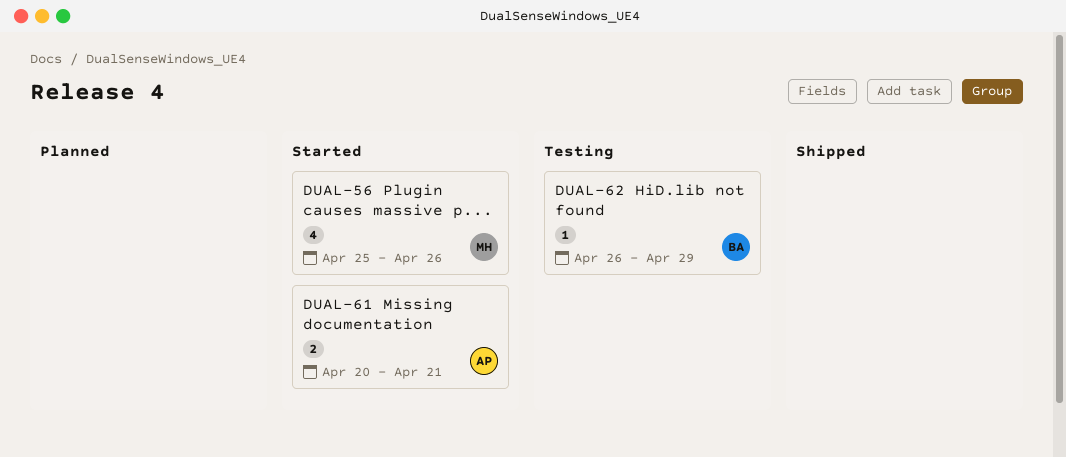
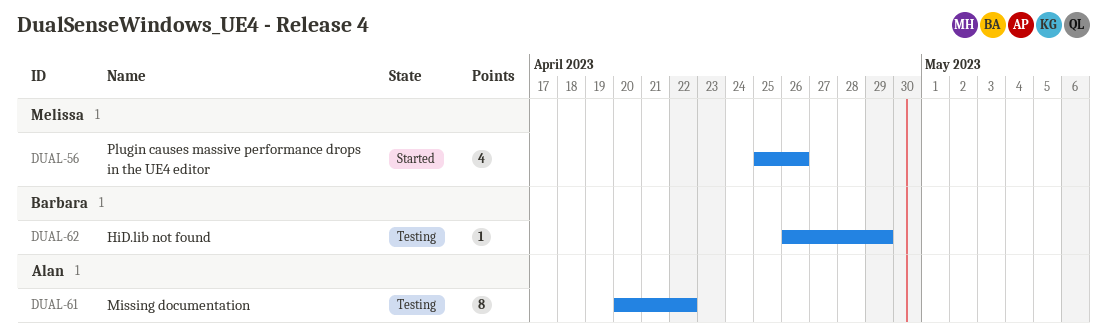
DUAL-61, status: Started -> Testing
DUAL-61, estimate: 2 -> 8
DUAL-61, due: Apr 21 -> Apr 22

